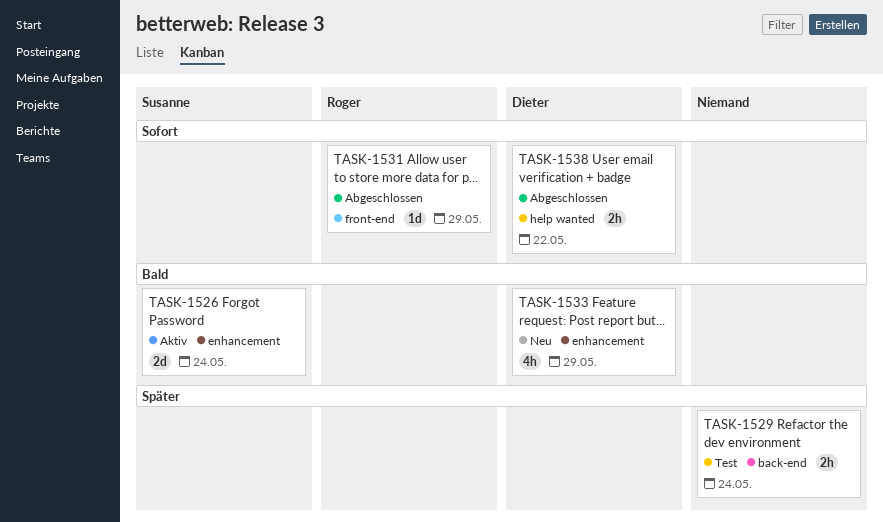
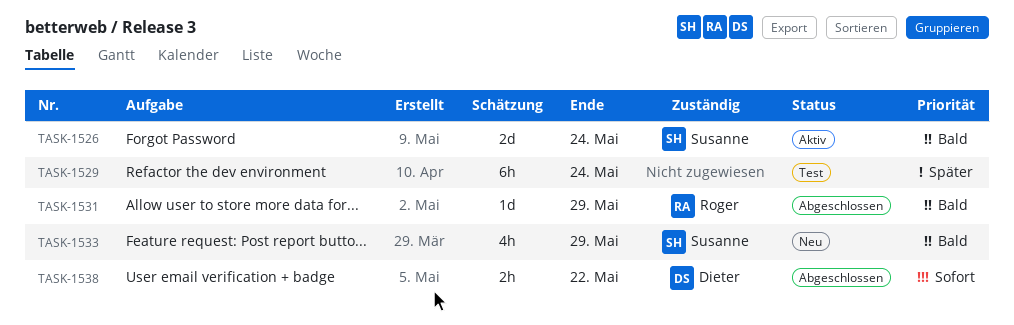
TASK-1529, estimate: 2h -> 6h
TASK-1531, priority: Sofort -> Bald
TASK-1533, owner: Dieter -> Susanne

